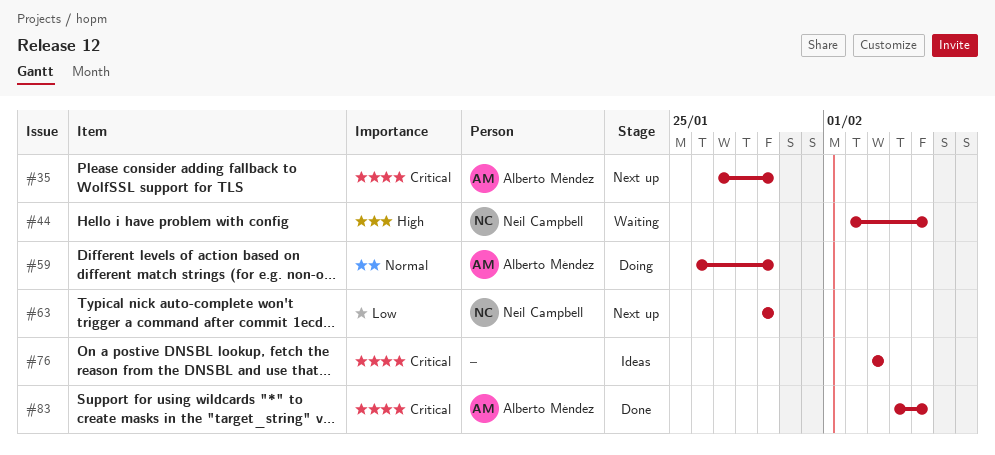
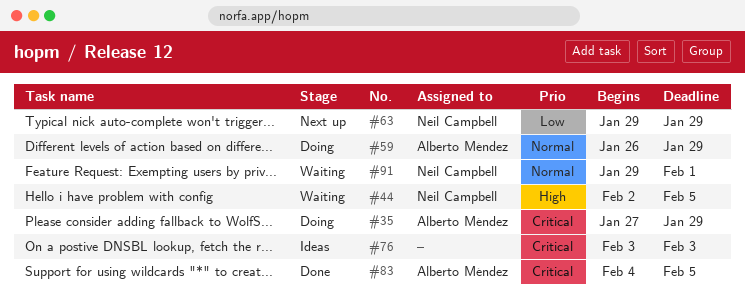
#35, status: Next up -> Doing
#91: none -> present

